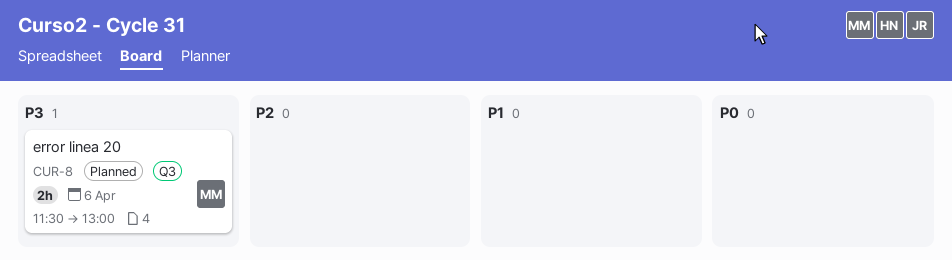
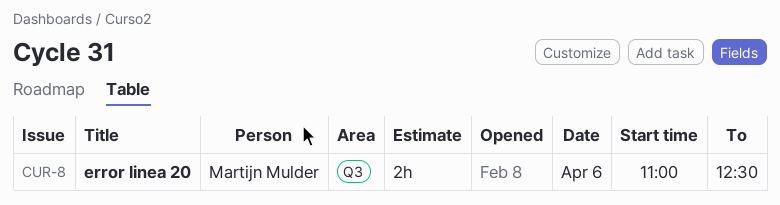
CUR-8, begins: 11:30 -> 11:00
CUR-8, ends: 13:00 -> 12:30

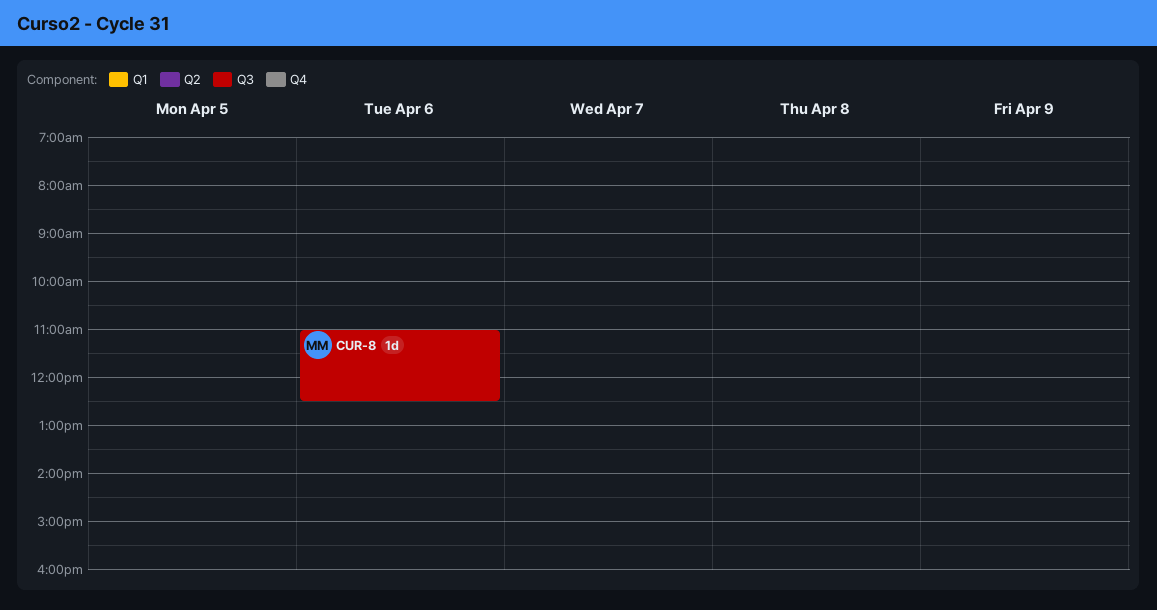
CUR-8, estimate: 2h -> 1d

